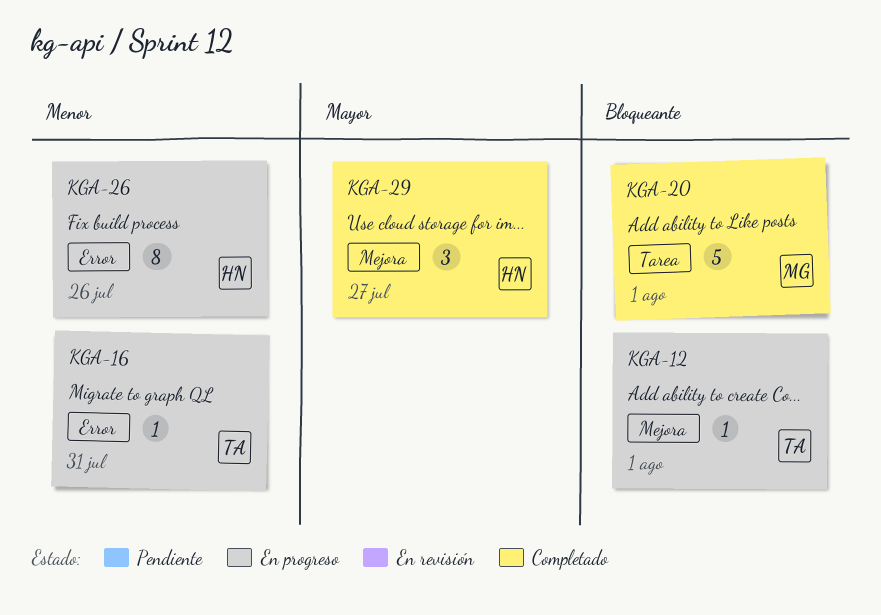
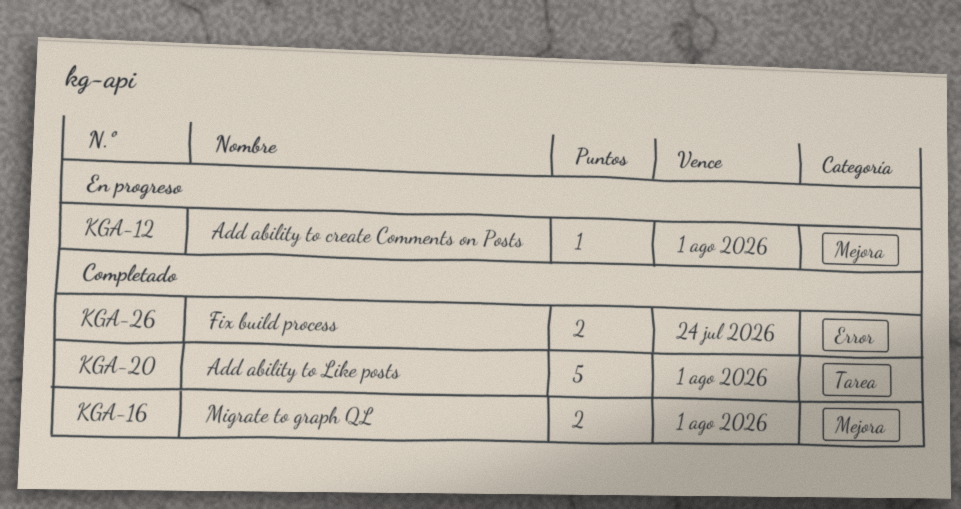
KGA-16, status: En progreso -> Completado
KGA-16, label: Error -> Mejora
KGA-16, estimate: 1 -> 2
KGA-16, due: Jul 31 -> Aug 1
KGA-26, status: En progreso -> Completado
KGA-26, estimate: 8 -> 2
KGA-26, due: Jul 26 -> Jul 24
KGA-29: present -> none

